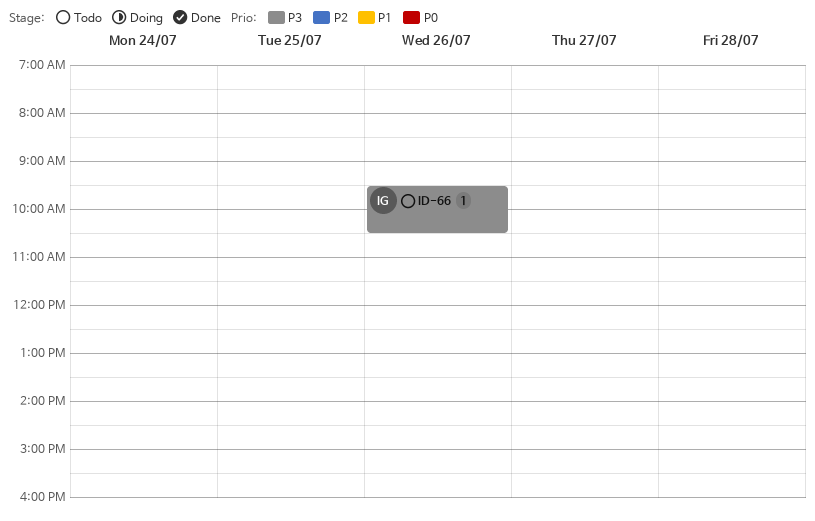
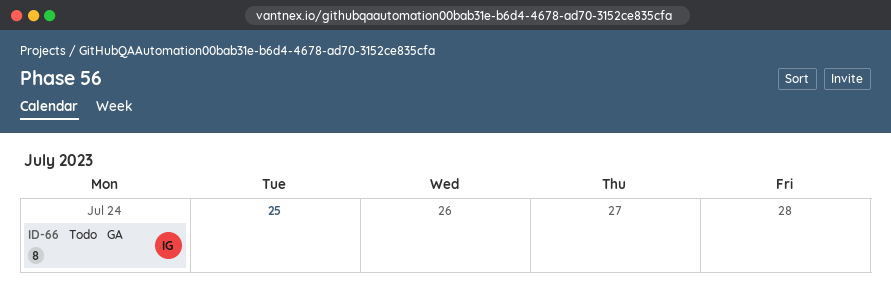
ID-66, estimate: 1 -> 8
ID-66, day: Jul 26 -> Jul 24

